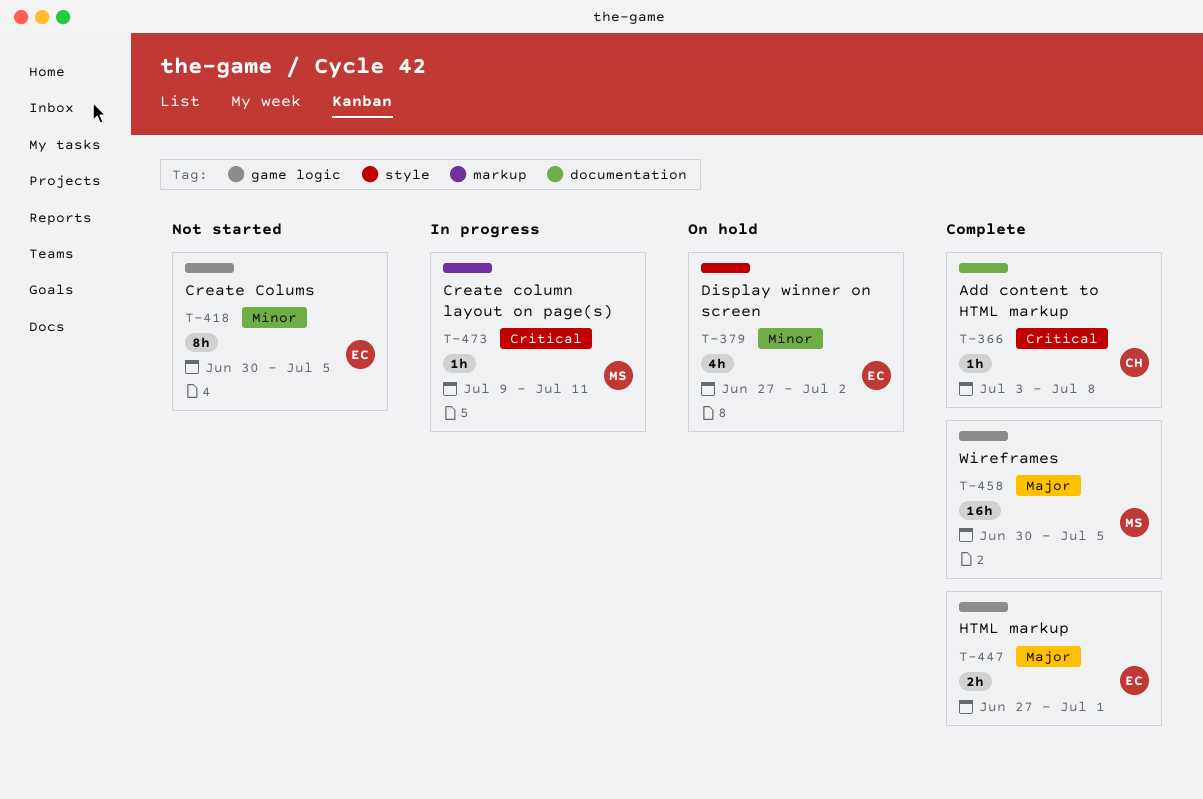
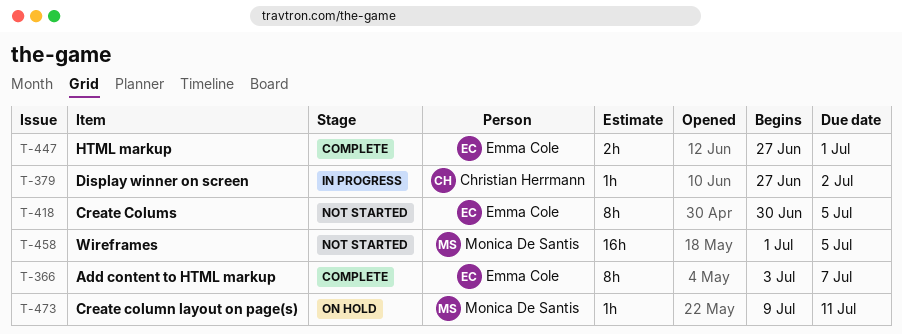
T-366, owner: Christian Herrmann -> Emma Cole
T-366, estimate: 1h -> 8h
T-366, due: Jul 8 -> Jul 7
T-379, status: On hold -> In progress
T-379, owner: Emma Cole -> Christian Herrmann
T-379, estimate: 4h -> 1h
T-458, status: Complete -> Not started
T-458, start: Jun 30 -> Jul 1
T-473, status: In progress -> On hold

